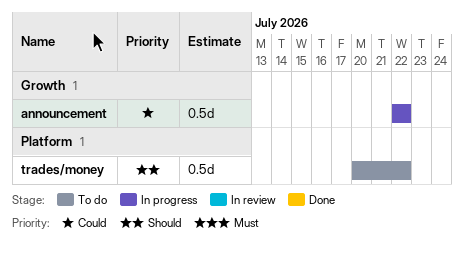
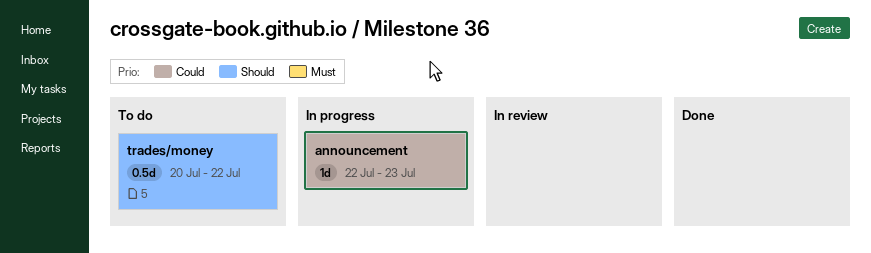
announcement, estimate: 0.5d -> 1d
announcement, due: Jul 22 -> Jul 23

